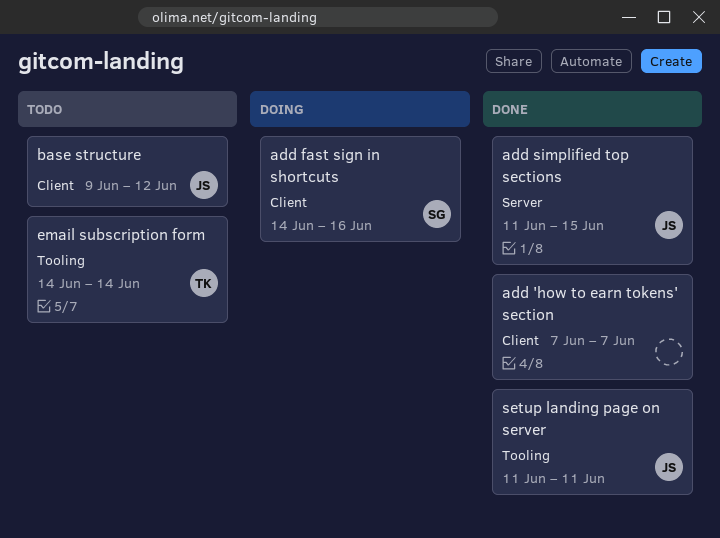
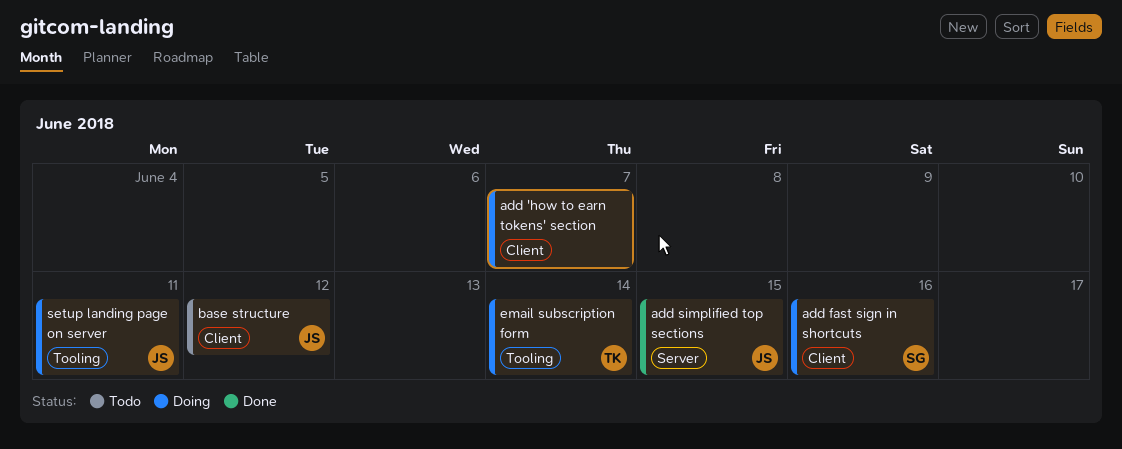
add 'how to earn tokens' section, status: Done -> Doing
email subscription form, status: Todo -> Doing
setup landing page on server, status: Done -> Doing

